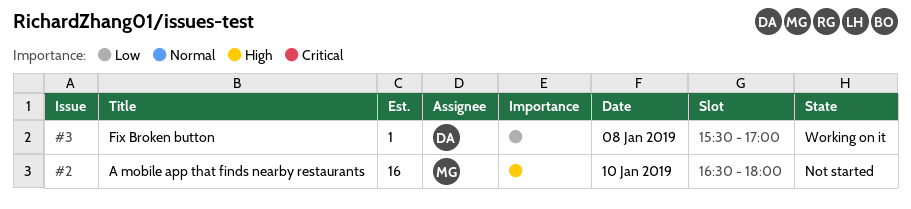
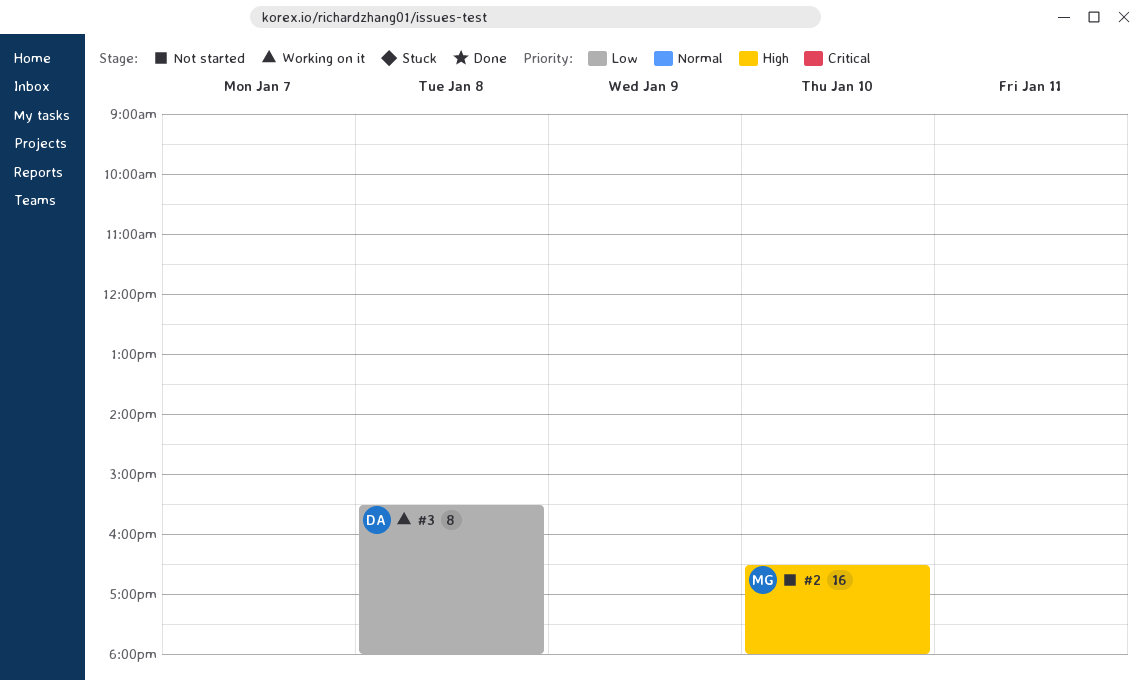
#3, estimate: 1 -> 8
#3, ends: 17:00 -> 18:00

